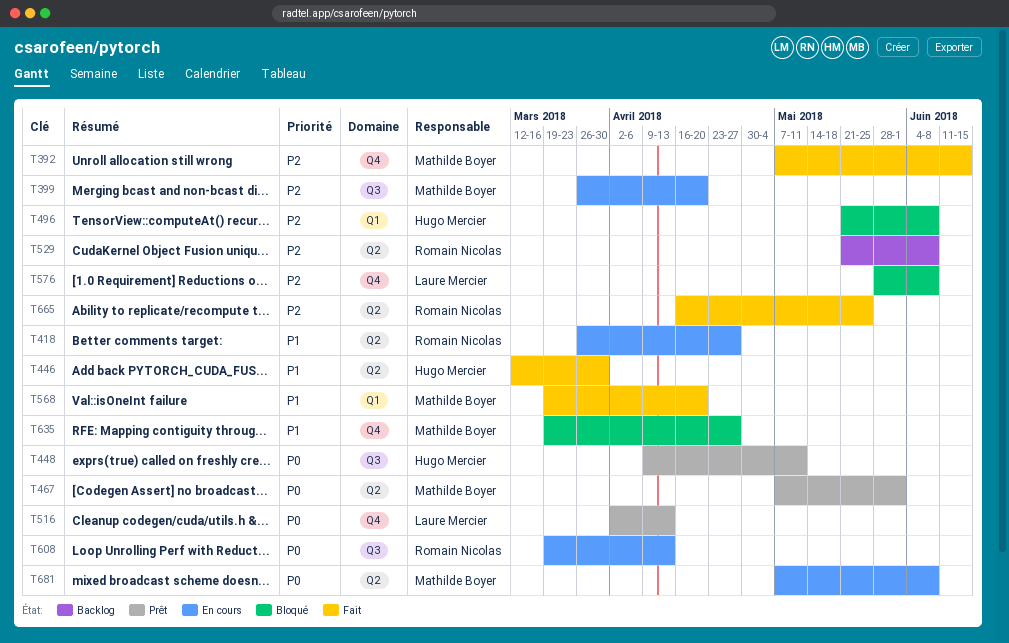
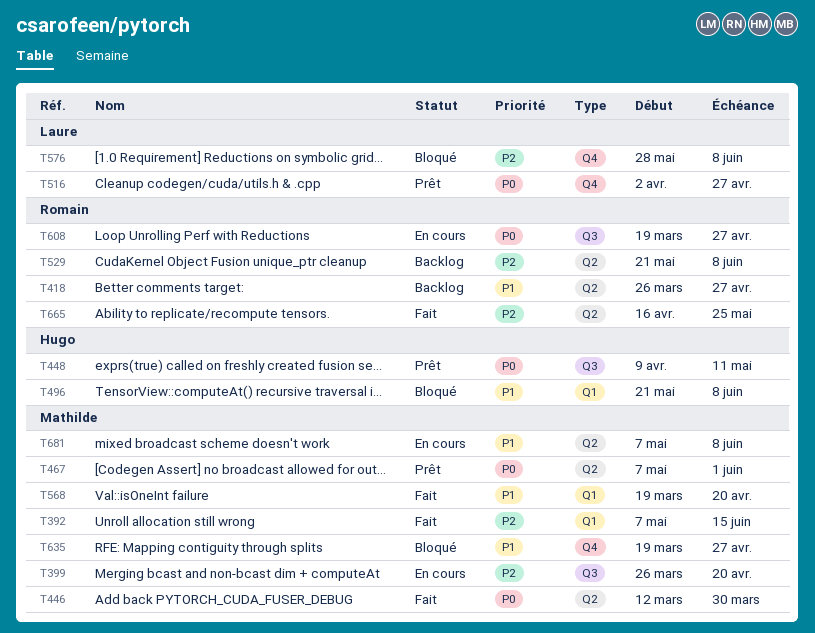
T392, label: Q4 -> Q1
T418, status: En cours -> Backlog
T446, owner: Hugo Mercier -> Mathilde Boyer
T446, priority: P1 -> P0
T496, priority: P2 -> P1
T516, due: Apr 13 -> Apr 27
T608, due: Apr 13 -> Apr 27
T681, priority: P0 -> P1

